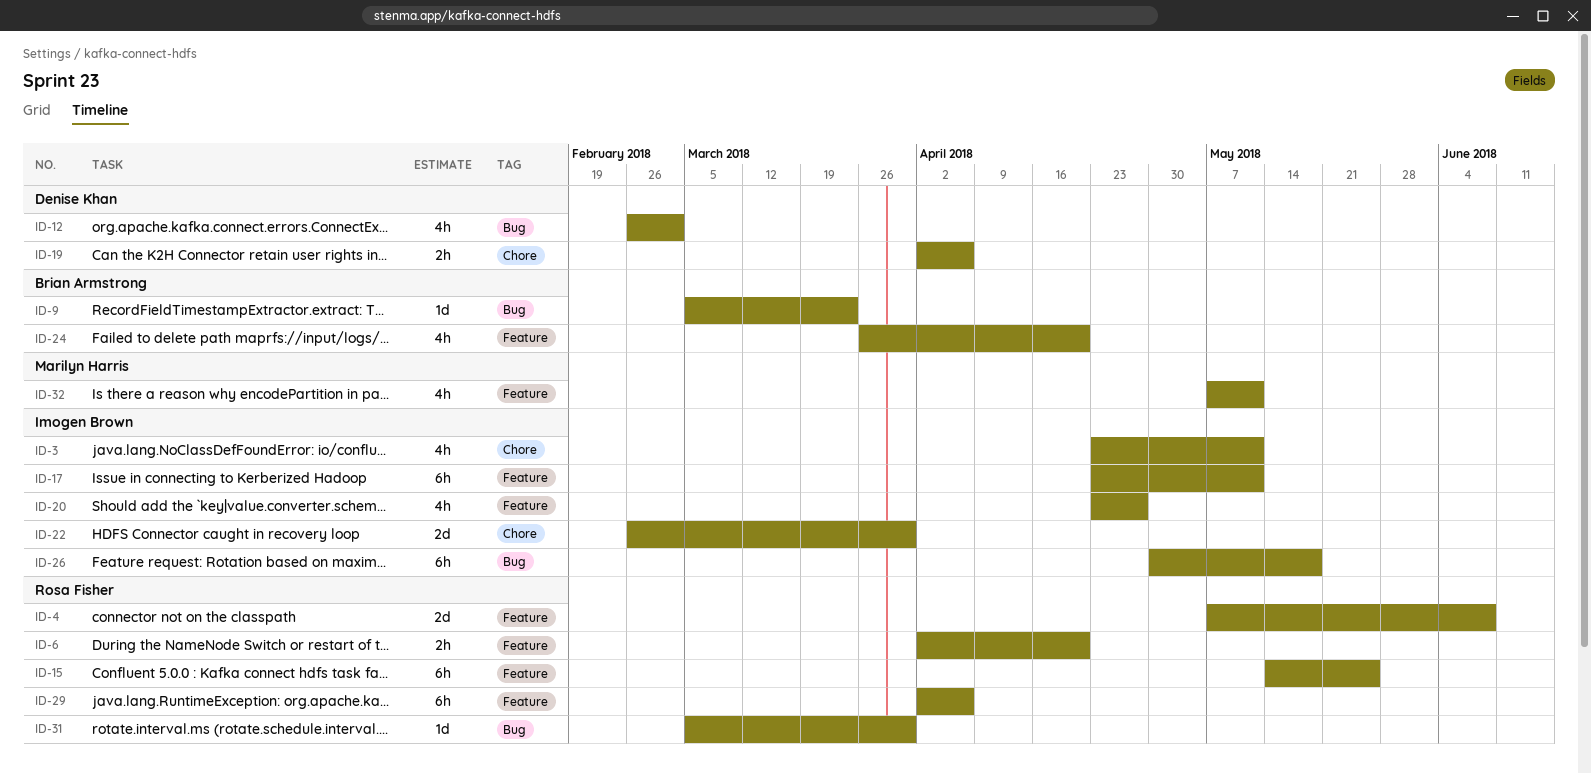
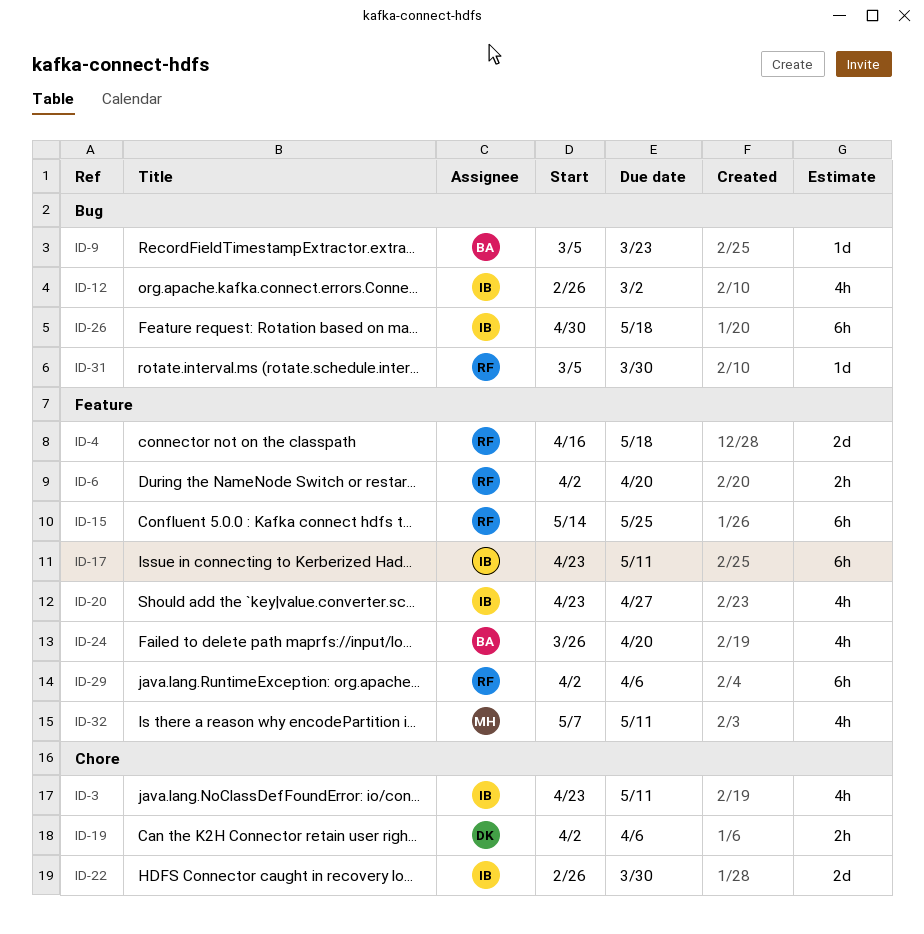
ID-4, start: May 7 -> Apr 16
ID-4, due: Jun 8 -> May 18
ID-12, owner: Denise Khan -> Imogen Brown

